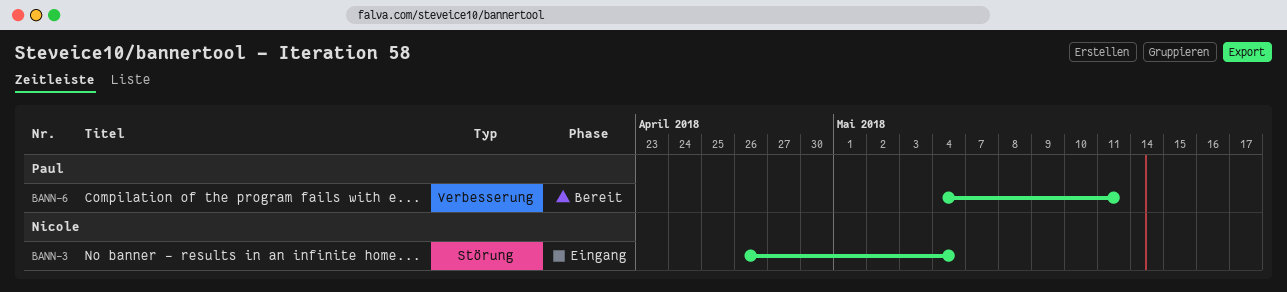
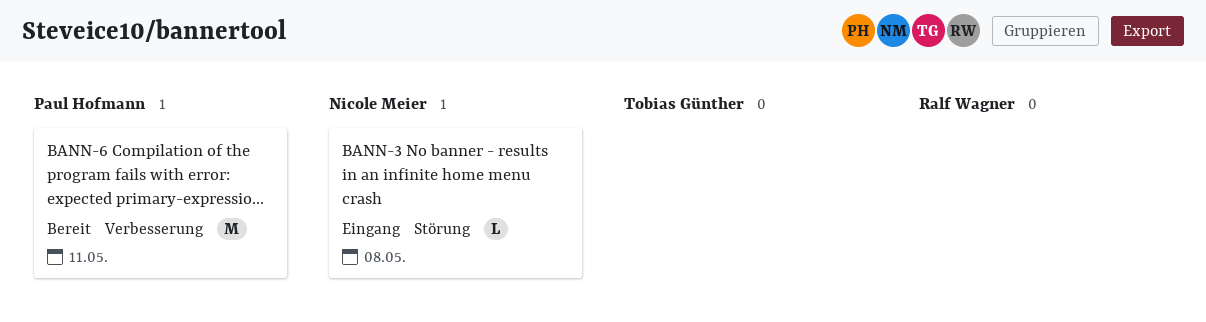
BANN-3, due: May 4 -> May 8

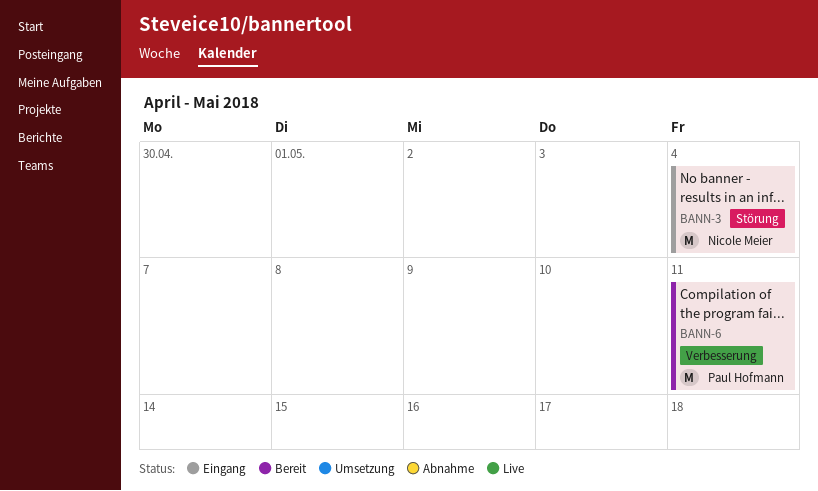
BANN-3, estimate: L -> M
BANN-3, due: May 8 -> May 4

